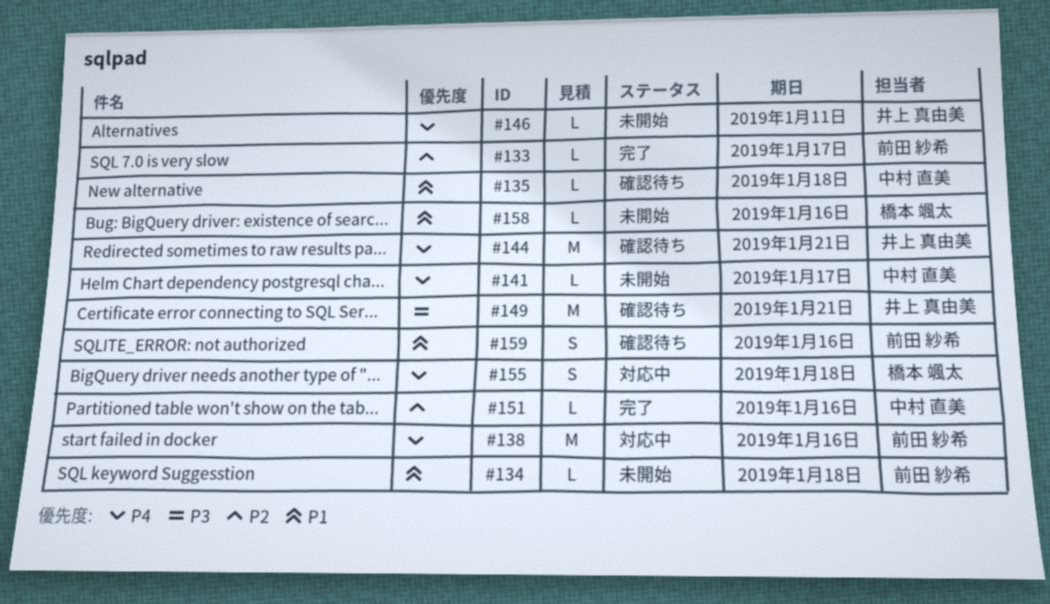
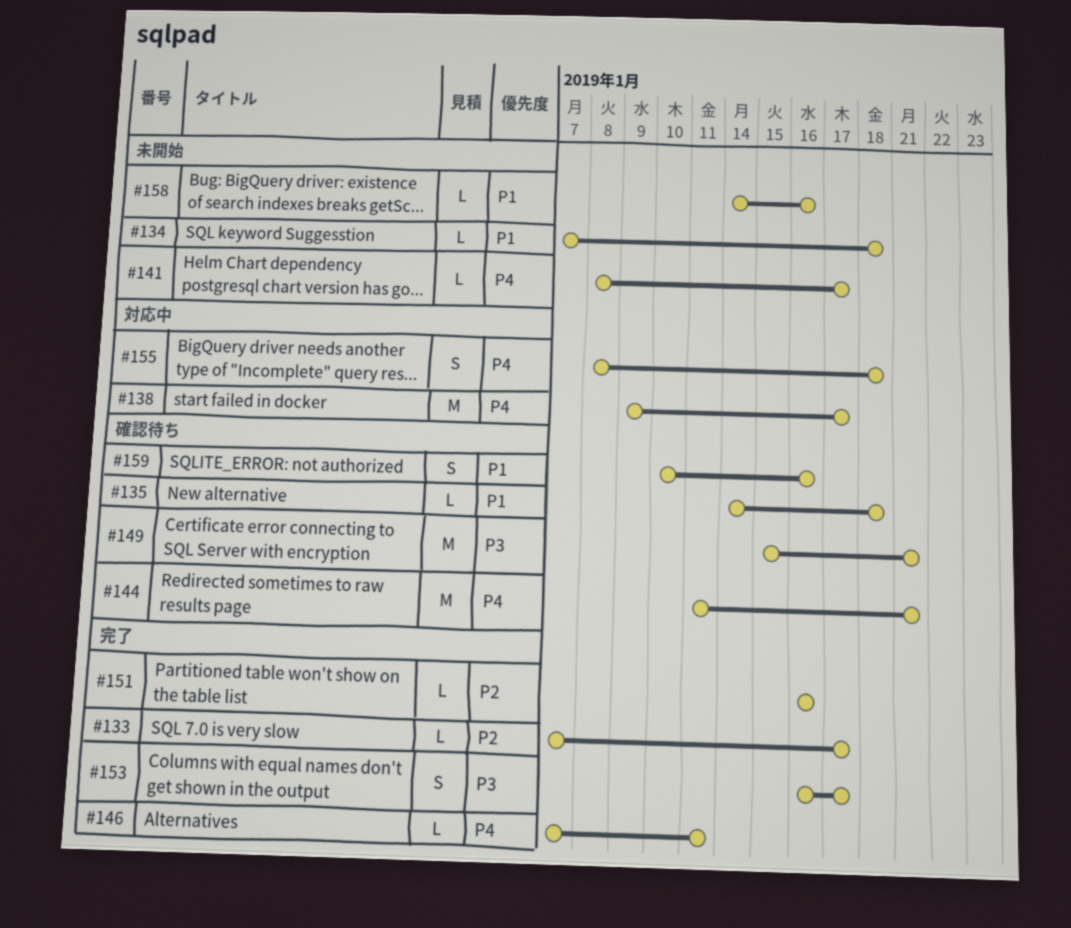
#138, due: Jan 16 -> Jan 17
#146, status: 未開始 -> 完了
#153: none -> present

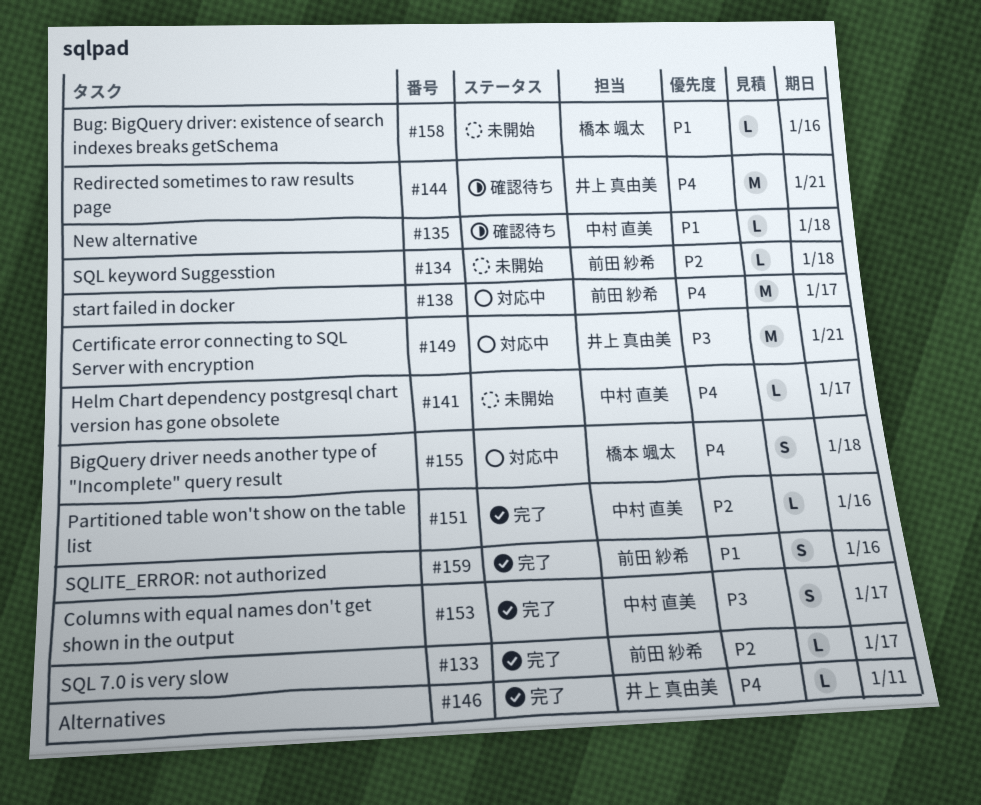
#134, priority: P1 -> P2
#149, status: 確認待ち -> 対応中
#159, status: 確認待ち -> 完了

